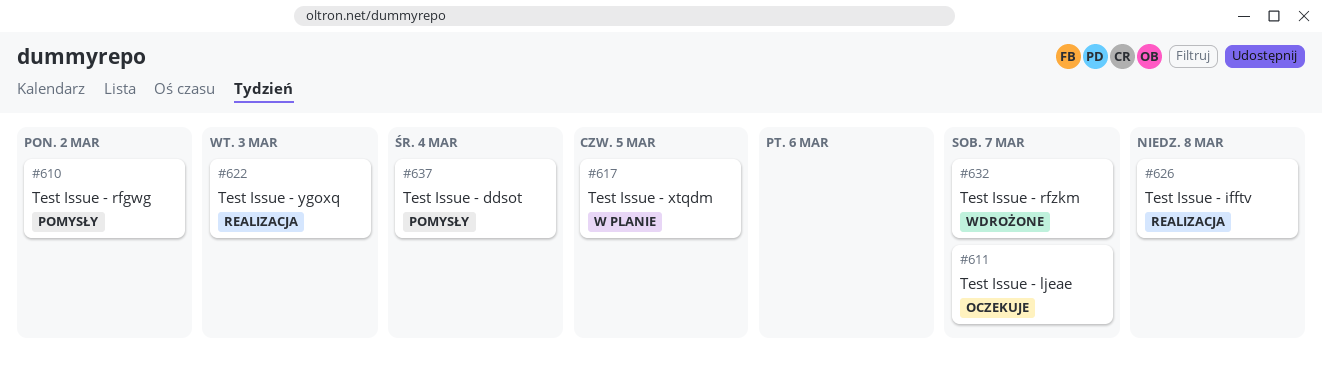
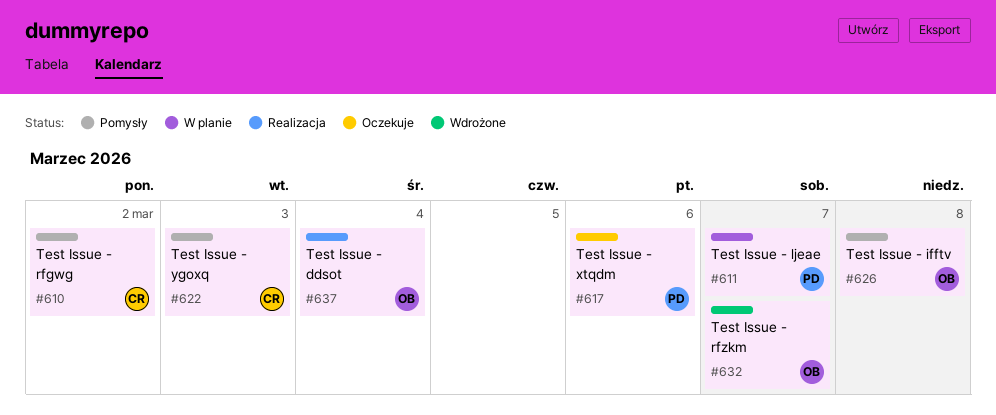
#611, status: Oczekuje -> W planie
#617, status: W planie -> Oczekuje
#617, due: Mar 5 -> Mar 6
#622, status: Realizacja -> Pomysły
#626, status: Realizacja -> Pomysły
#637, status: Pomysły -> Realizacja

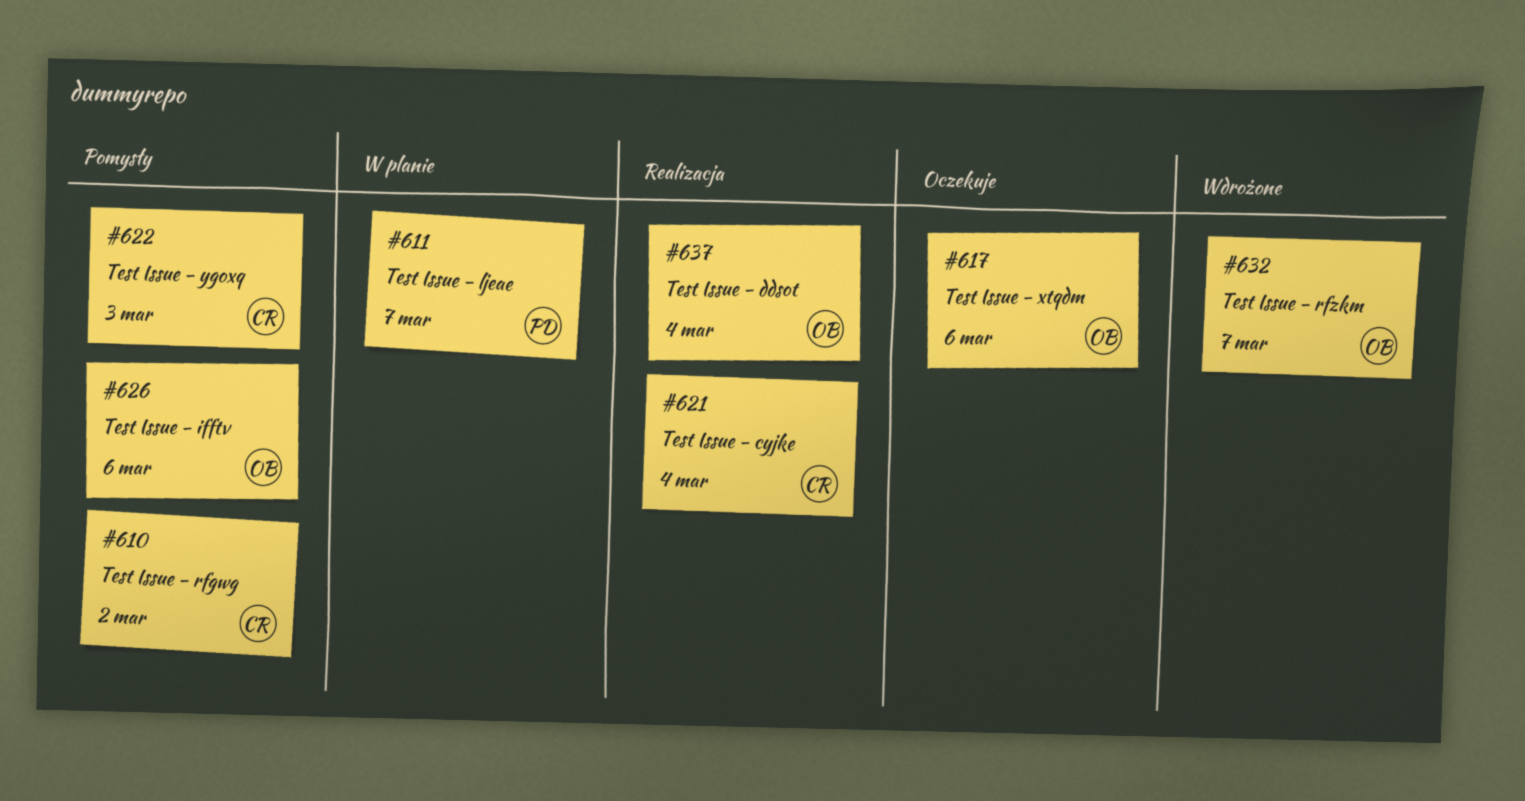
#617, owner: PD -> OB
#621: none -> present
#626, due: Mar 8 -> Mar 6

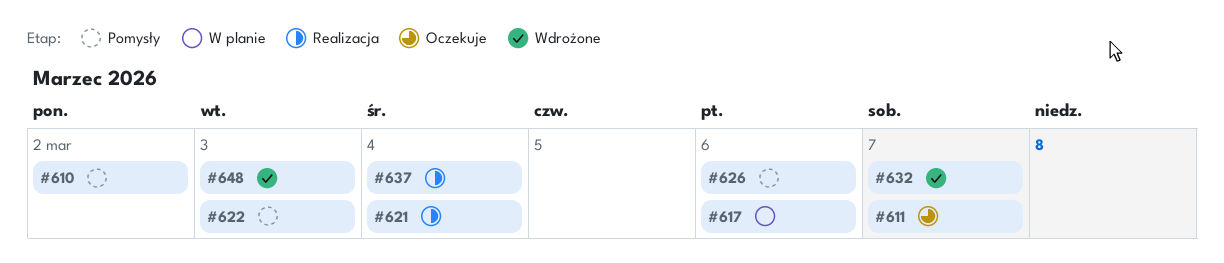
#611, status: W planie -> Oczekuje
#617, status: Oczekuje -> W planie
#648: none -> present

